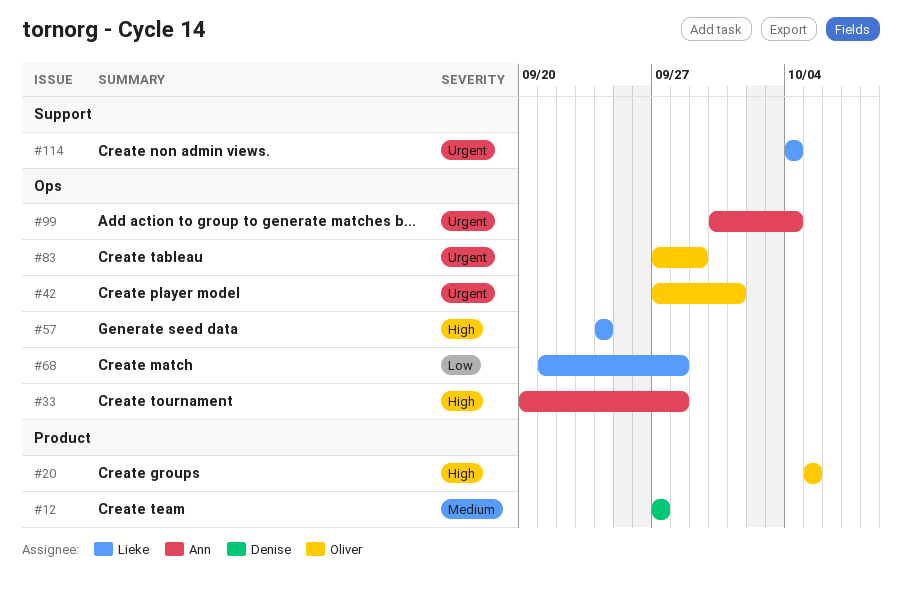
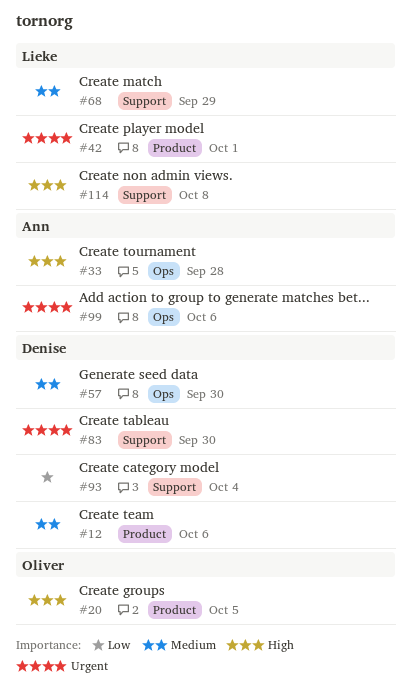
#12, due: Sep 27 -> Oct 6
#42, owner: Oliver -> Lieke
#42, label: Ops -> Product
#57, owner: Lieke -> Denise
#57, priority: High -> Medium
#57, due: Sep 24 -> Sep 30
#68, priority: Low -> Medium
#68, label: Ops -> Support
#68, due: Sep 28 -> Sep 29
#83, owner: Oliver -> Denise
#83, label: Ops -> Support
#83, due: Sep 29 -> Sep 30
#93: none -> present
#99, due: Oct 4 -> Oct 6
#114, priority: Urgent -> High
#114, due: Oct 4 -> Oct 8

